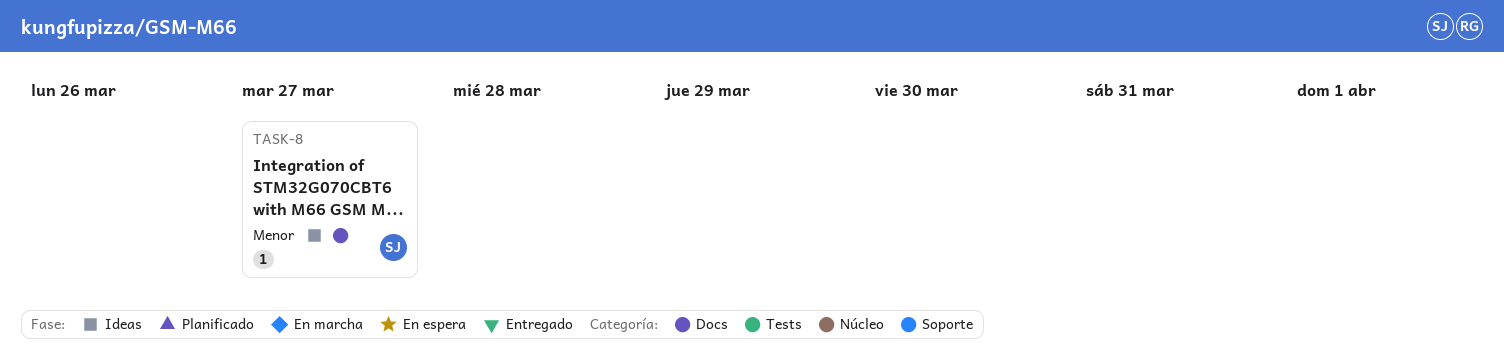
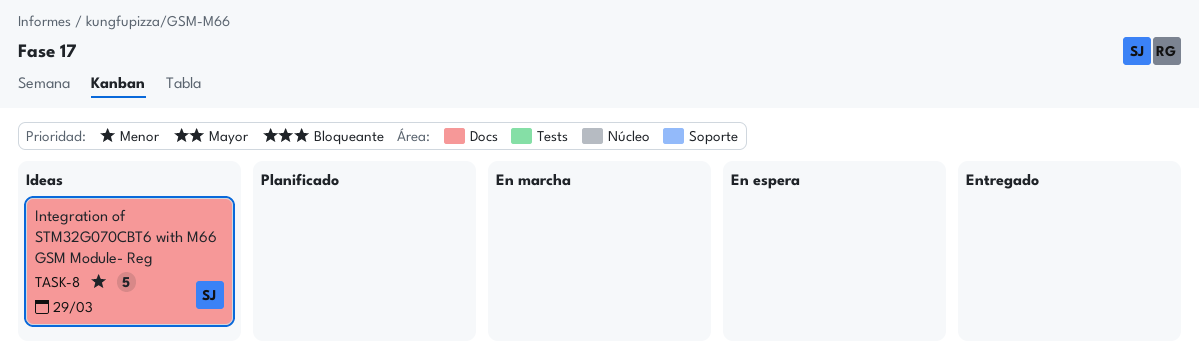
TASK-8, estimate: 1 -> 5
TASK-8, due: Mar 27 -> Mar 29

